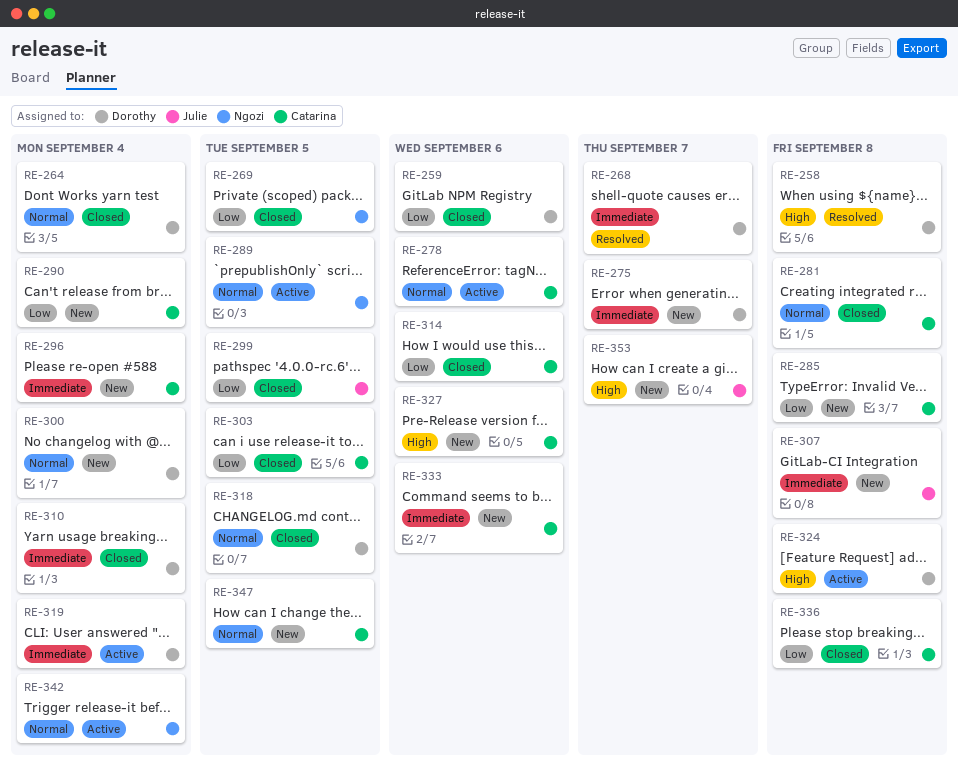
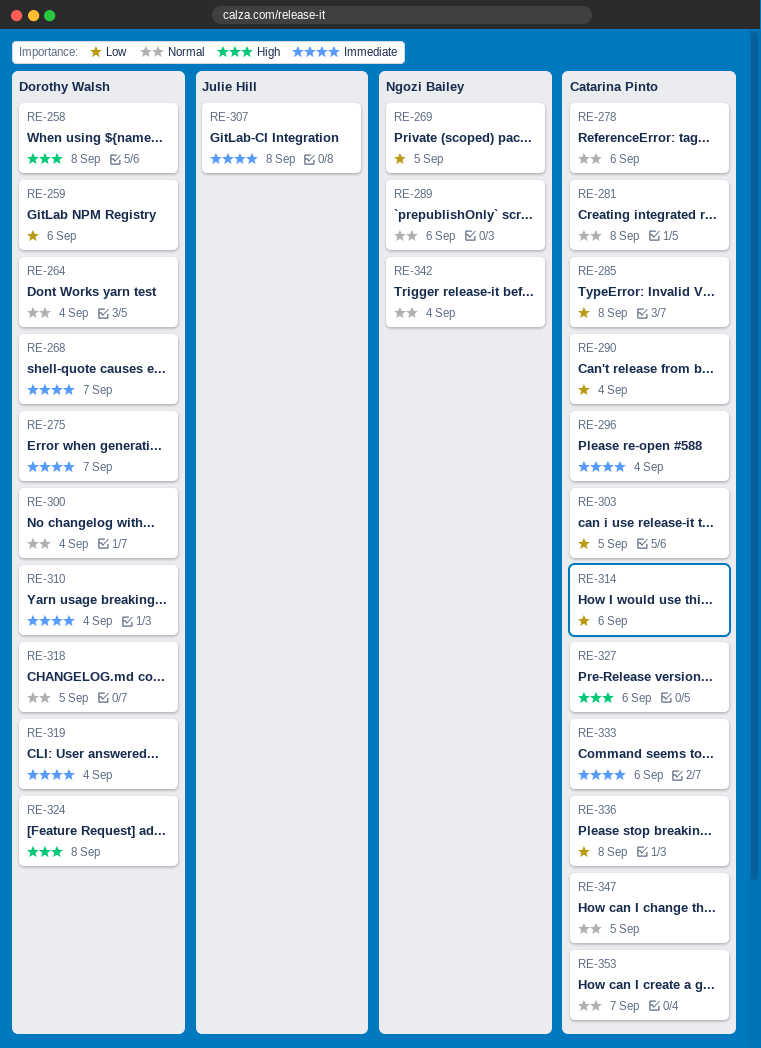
RE-289, due: Sep 5 -> Sep 6
RE-299: present -> none
RE-353, owner: Julie Hill -> Catarina Pinto
RE-353, priority: High -> Normal

